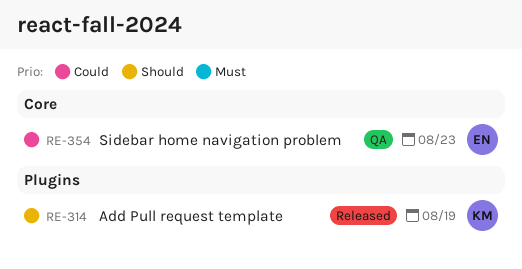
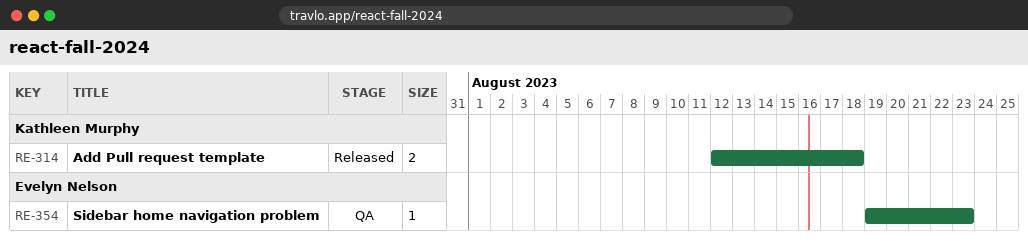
RE-314, due: Aug 19 -> Aug 18

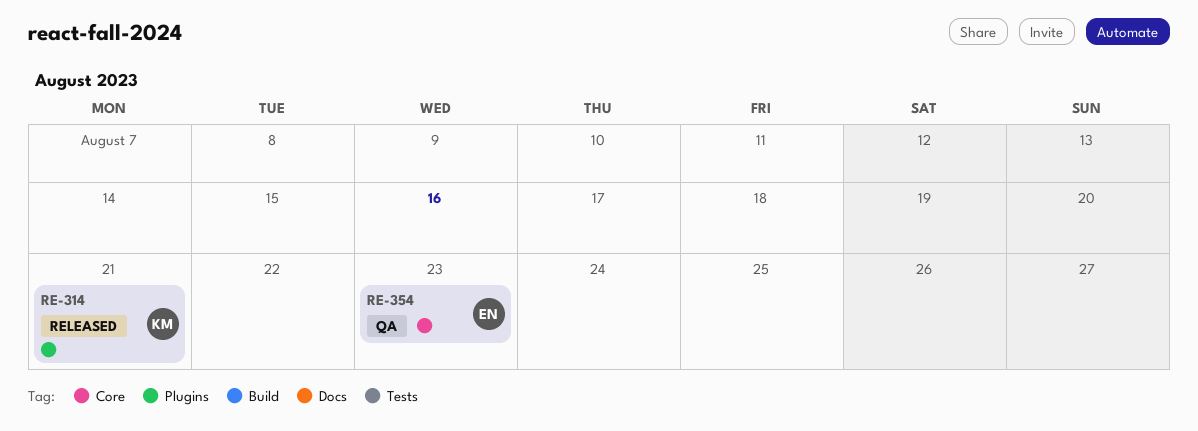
RE-314, due: Aug 18 -> Aug 21

